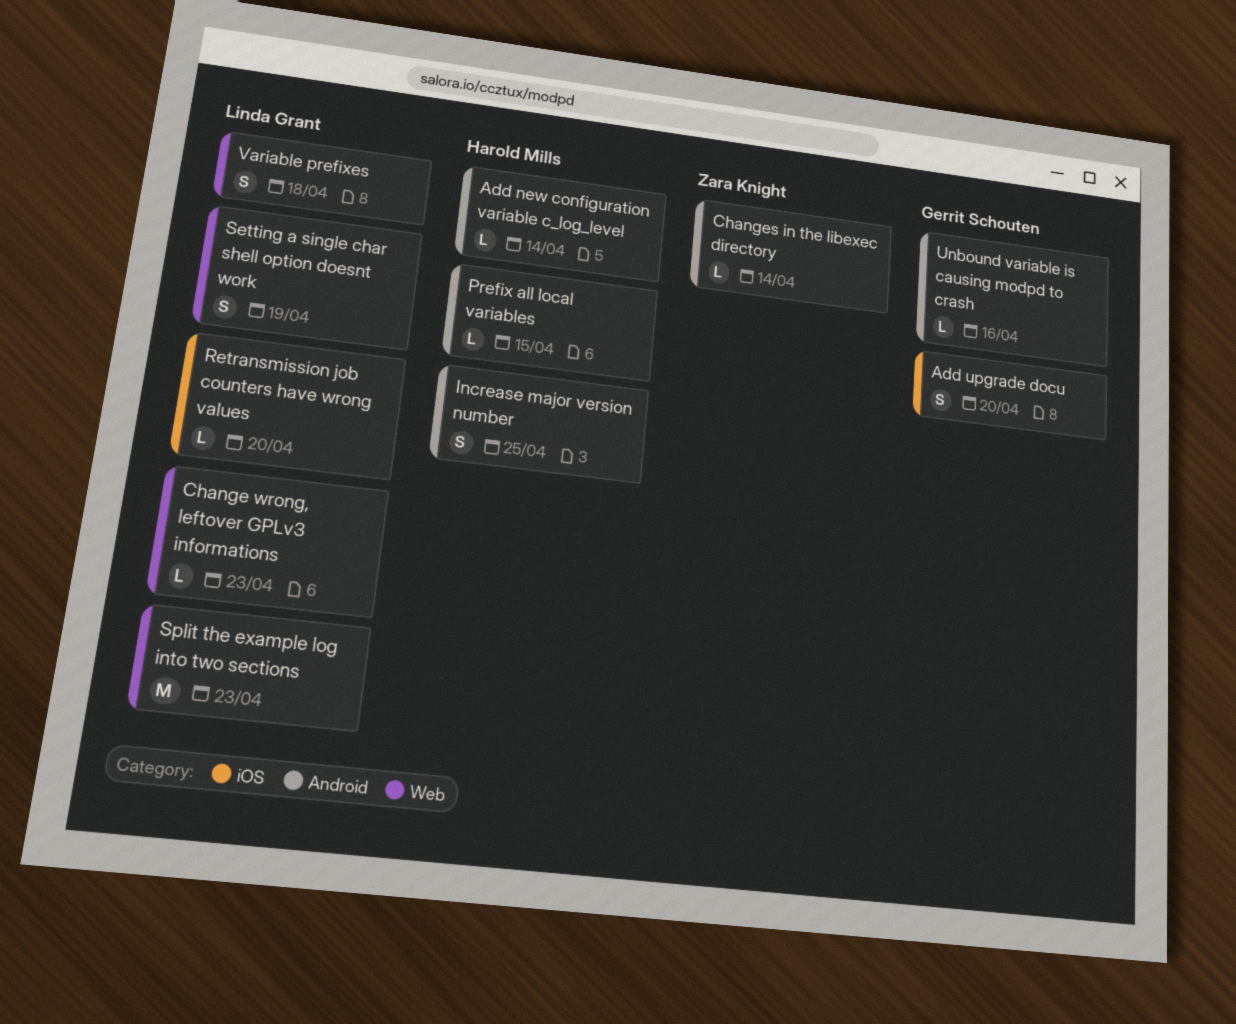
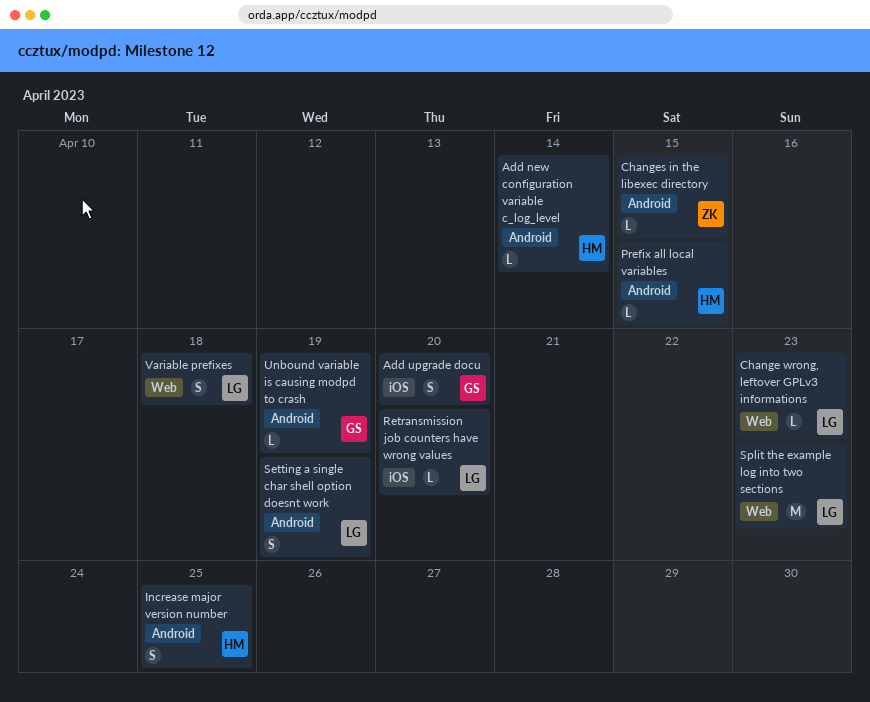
Changes in the libexec directory, due: Apr 14 -> Apr 15
Setting a single char shell option doesnt work, label: Web -> Android
Unbound variable is causing modpd to crash, due: Apr 16 -> Apr 19

